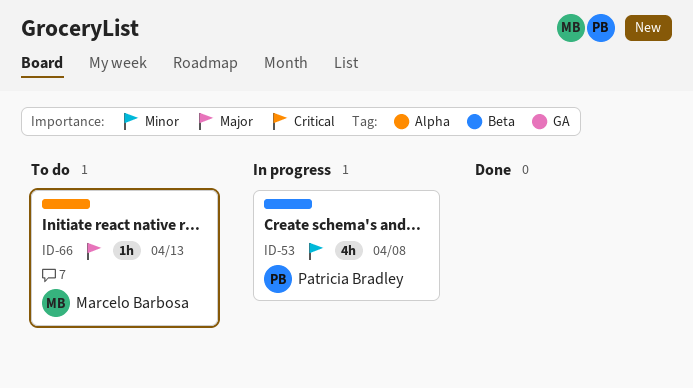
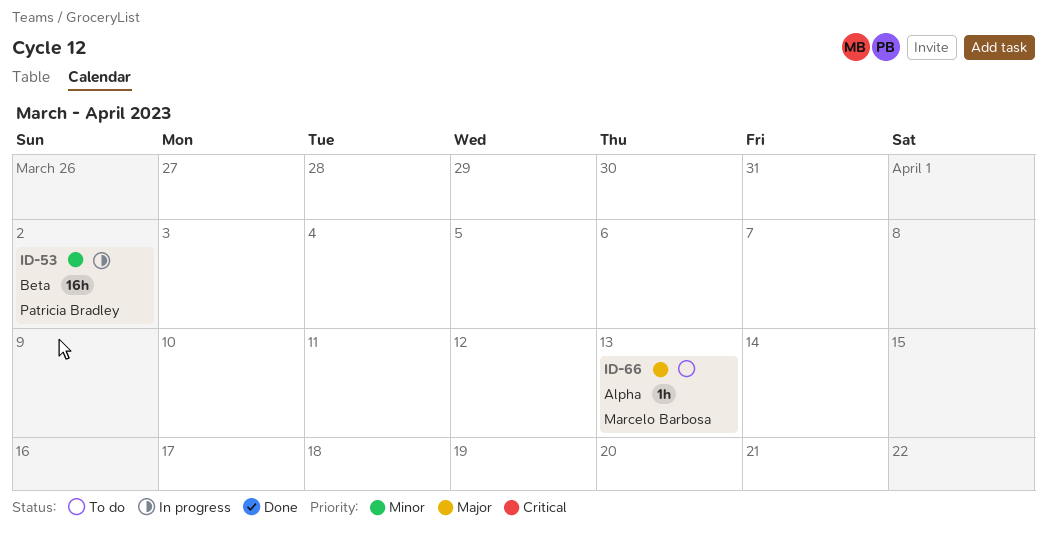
ID-53, estimate: 4h -> 16h
ID-53, due: Apr 8 -> Apr 2

